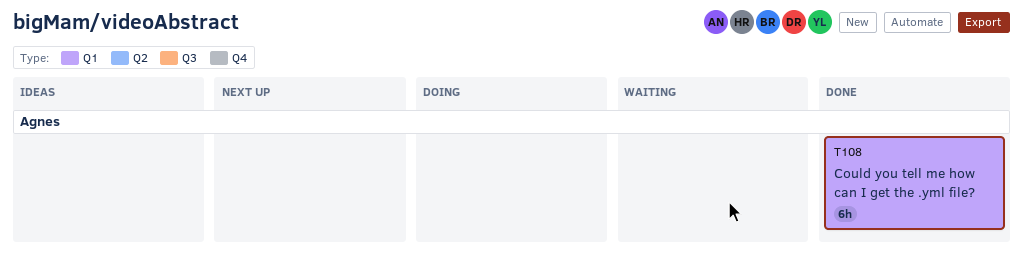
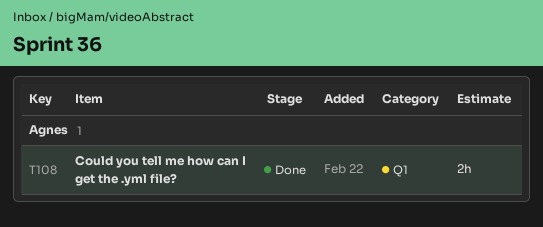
T108, estimate: 6h -> 2h

